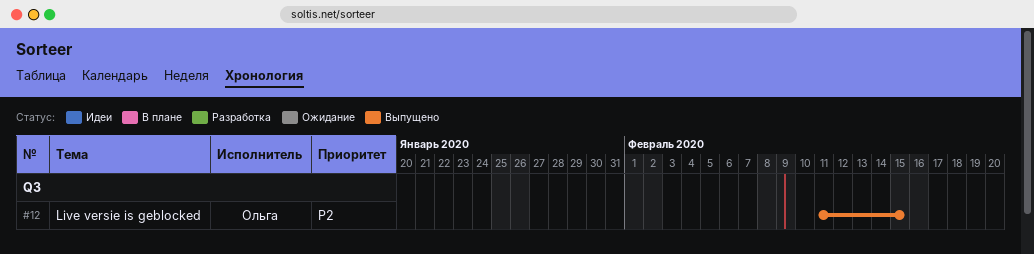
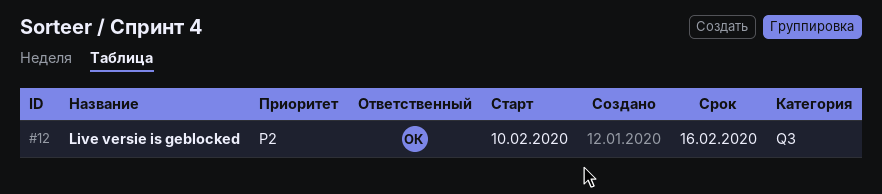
#12, start: Feb 11 -> Feb 10
#12, due: Feb 15 -> Feb 16

